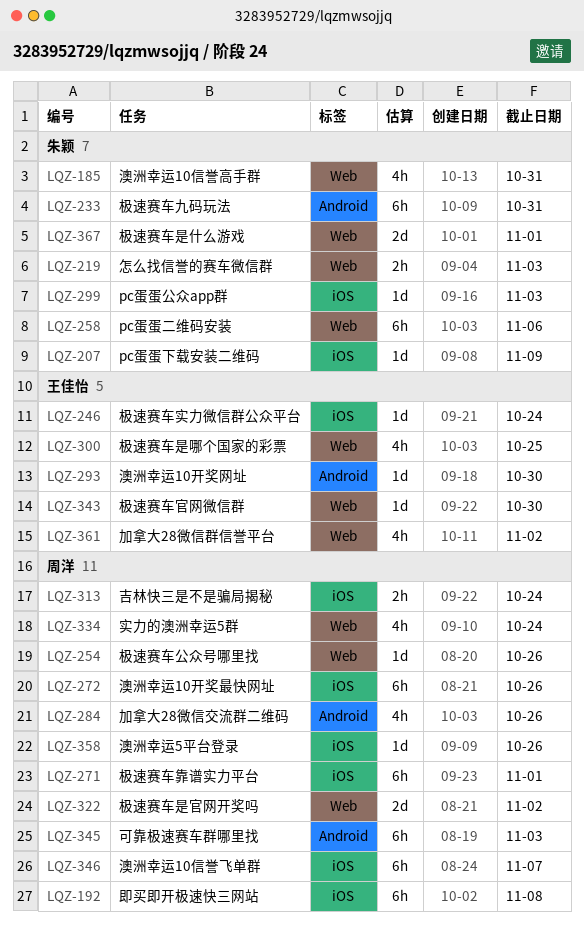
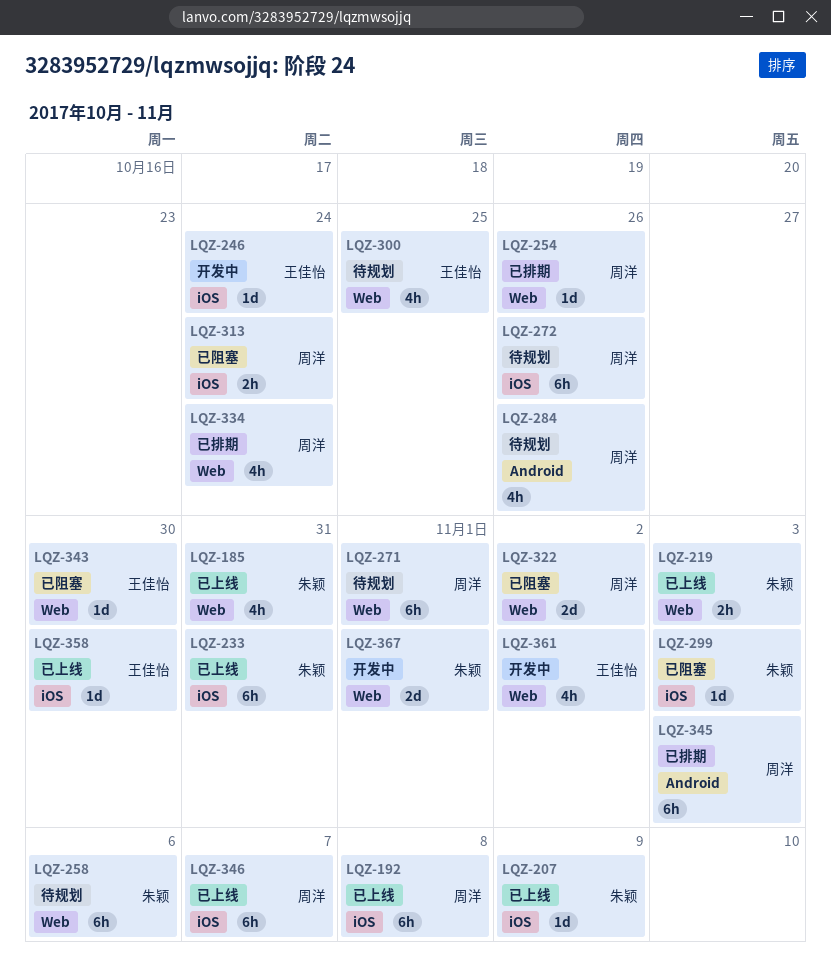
LQZ-233, label: Android -> iOS
LQZ-271, label: iOS -> Web
LQZ-293: present -> none
LQZ-358, owner: 周洋 -> 王佳怡
LQZ-358, due: Oct 26 -> Oct 30

